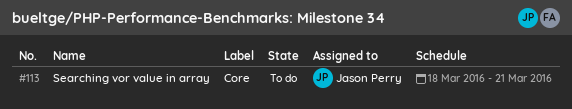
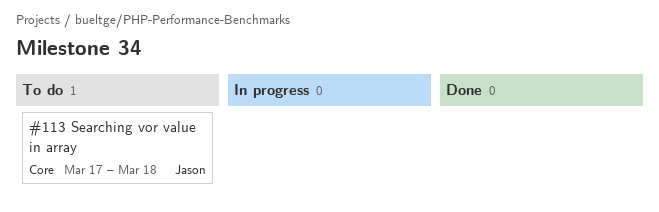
#113, start: Mar 18 -> Mar 17
#113, due: Mar 21 -> Mar 18

